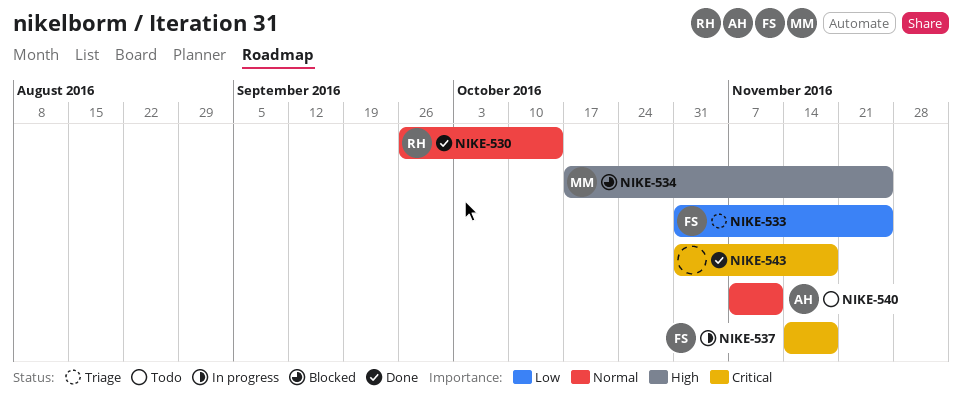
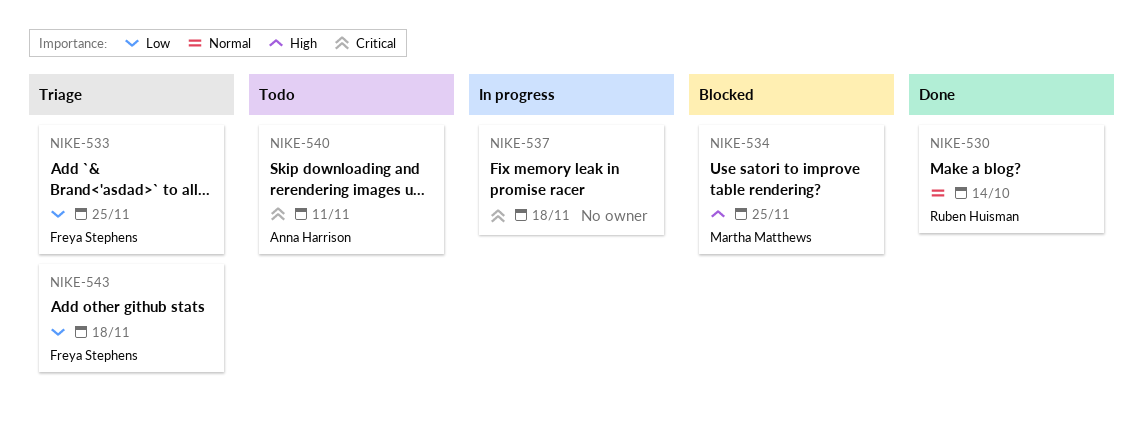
NIKE-537, owner: Freya Stephens -> none
NIKE-540, priority: Normal -> Critical
NIKE-543, status: Done -> Triage
NIKE-543, owner: none -> Freya Stephens
NIKE-543, priority: Critical -> Low

